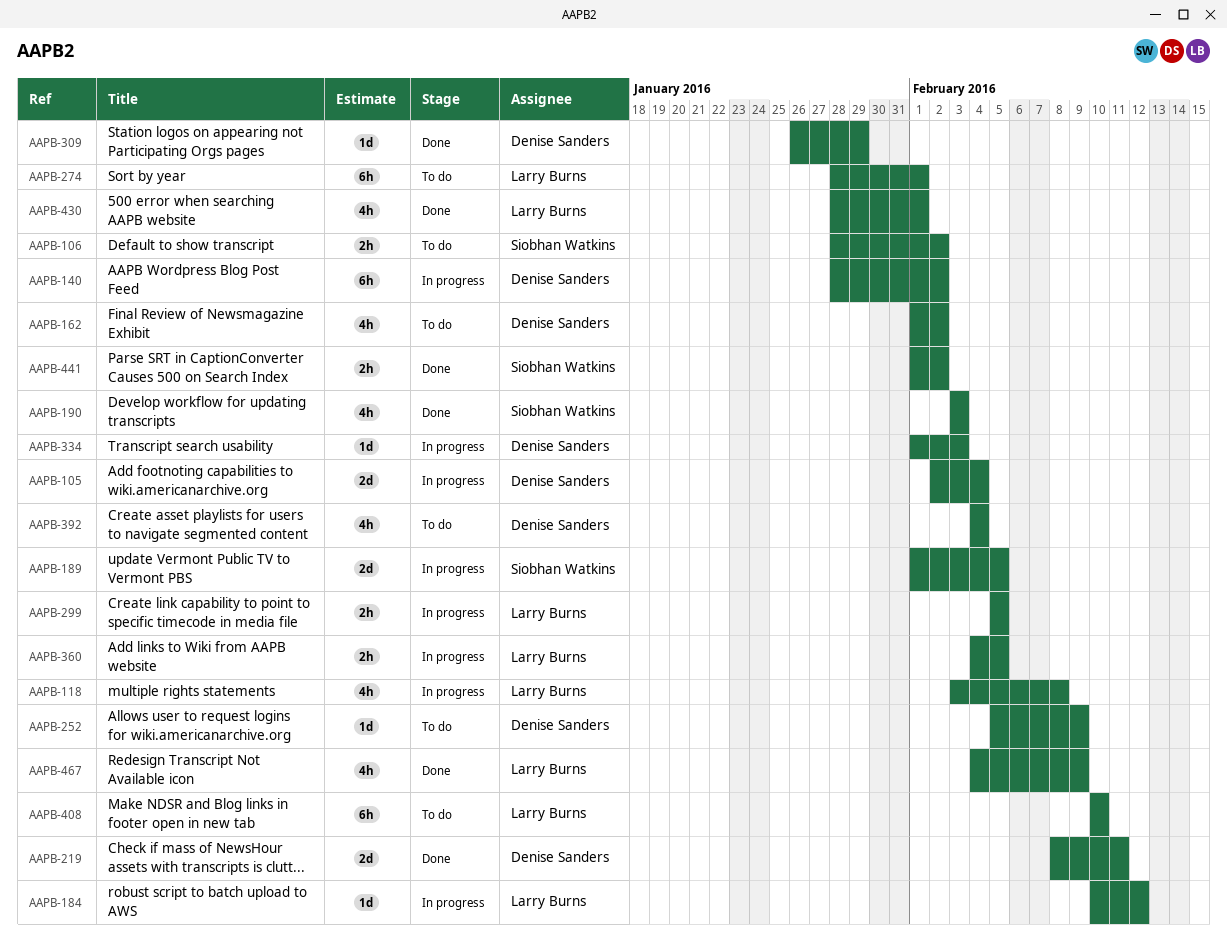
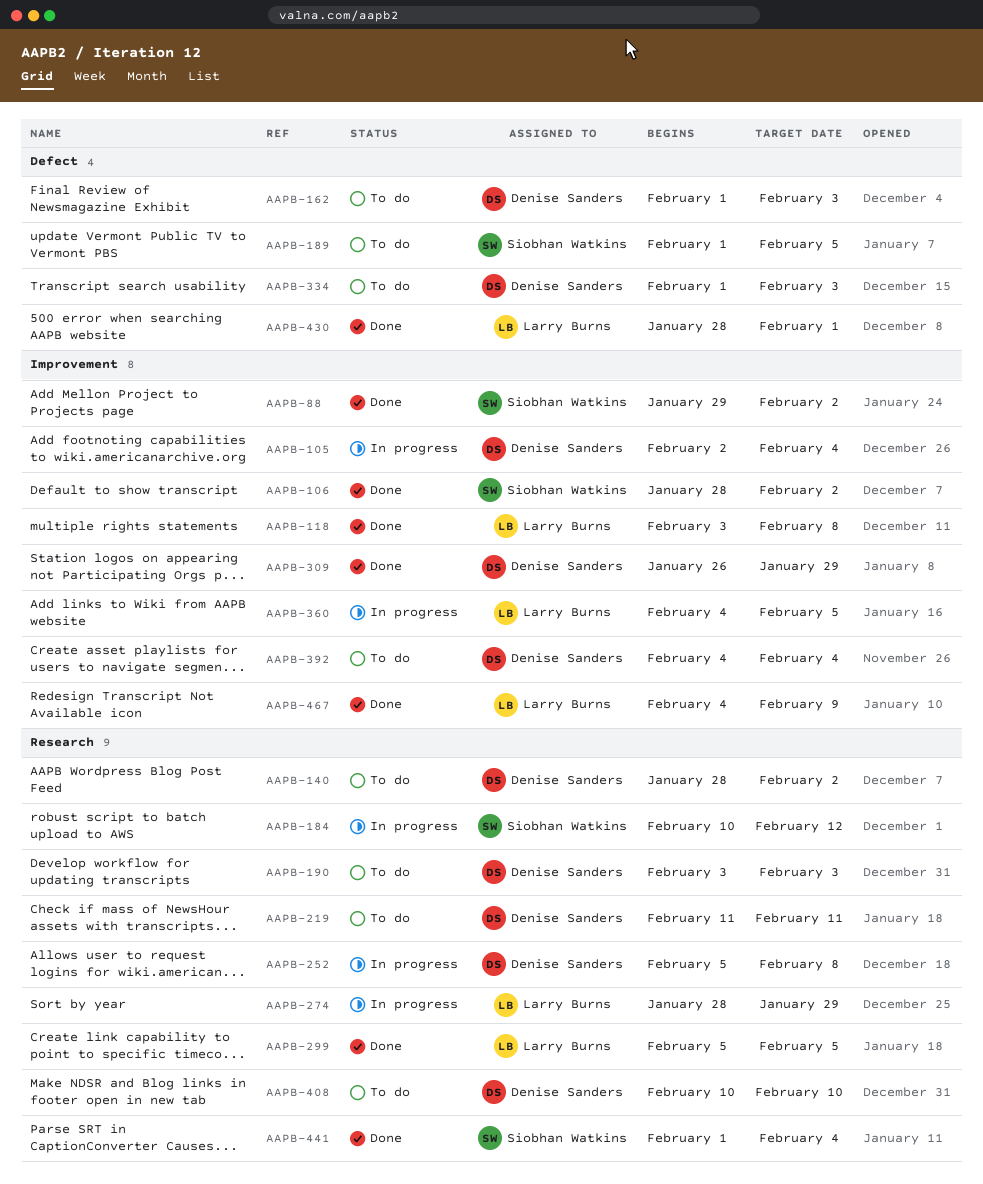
AAPB-88: none -> present
AAPB-106, status: To do -> Done
AAPB-118, status: In progress -> Done
AAPB-140, status: In progress -> To do
AAPB-162, due: Feb 2 -> Feb 3
AAPB-184, owner: Larry Burns -> Siobhan Watkins
AAPB-189, status: In progress -> To do
AAPB-190, status: Done -> To do
AAPB-190, owner: Siobhan Watkins -> Denise Sanders
AAPB-219, status: Done -> To do
AAPB-219, start: Feb 8 -> Feb 11
AAPB-252, status: To do -> In progress
AAPB-252, due: Feb 9 -> Feb 8
AAPB-274, status: To do -> In progress
AAPB-274, due: Feb 1 -> Jan 29
AAPB-299, status: In progress -> Done
AAPB-334, status: In progress -> To do
AAPB-408, owner: Larry Burns -> Denise Sanders
AAPB-441, due: Feb 2 -> Feb 4

